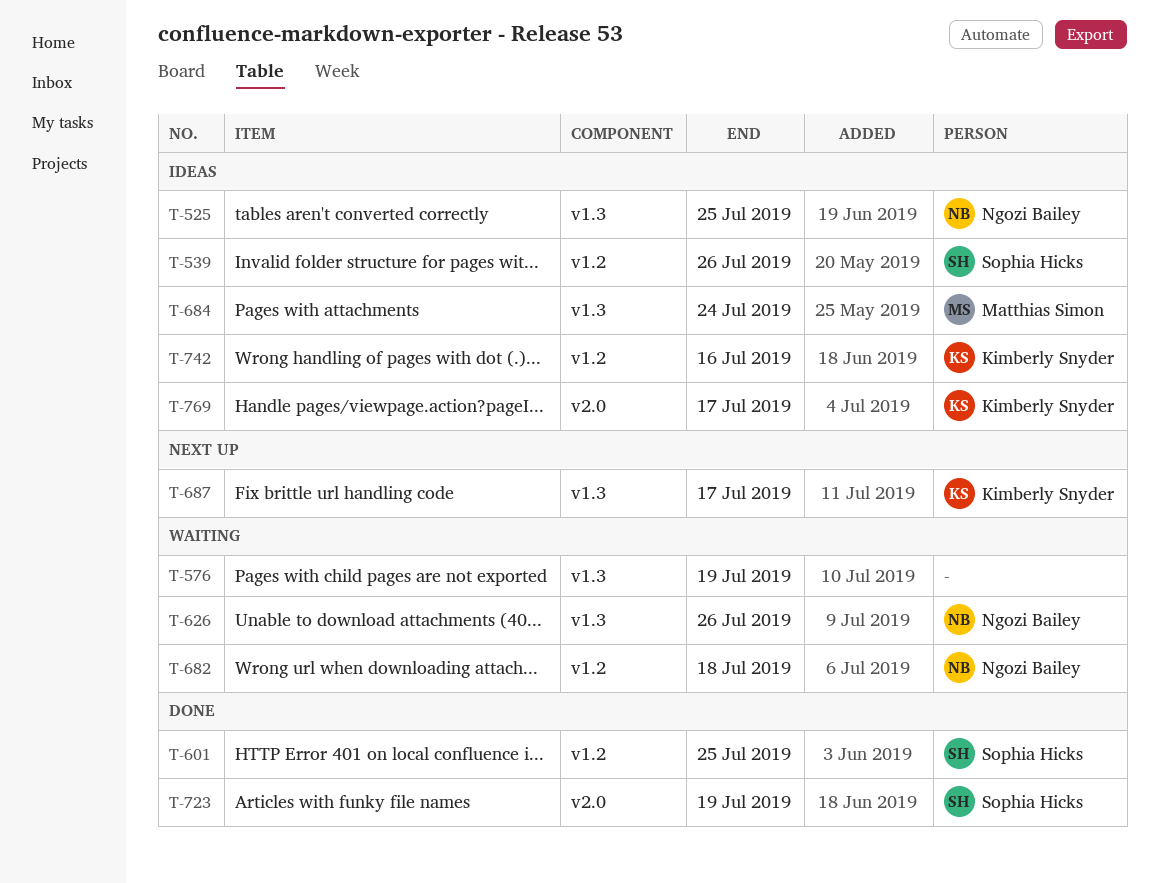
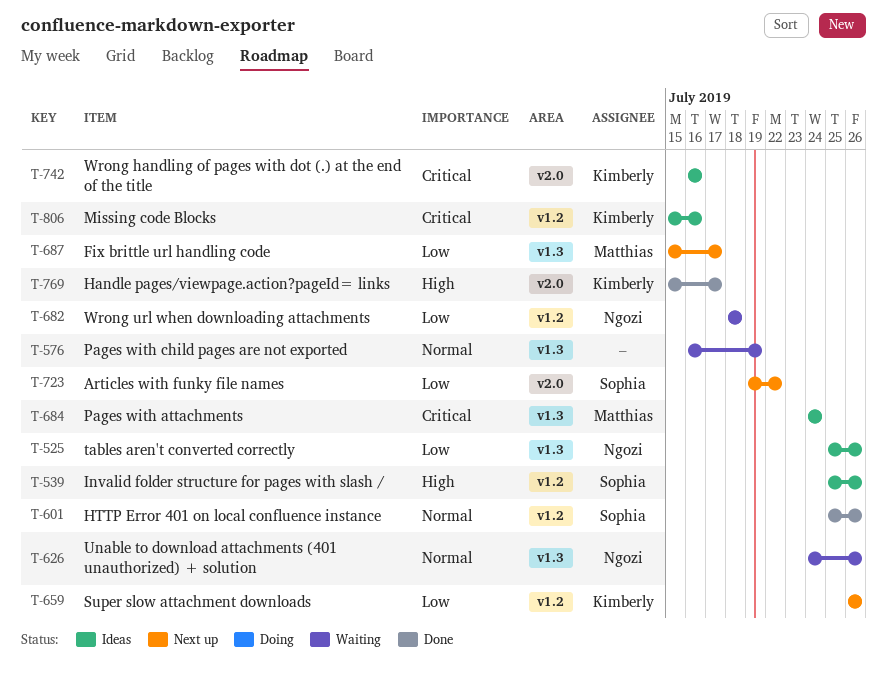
T-525, due: Jul 25 -> Jul 26
T-601, due: Jul 25 -> Jul 26
T-659: none -> present
T-687, owner: Kimberly Snyder -> Matthias Simon
T-723, status: Done -> Next up
T-723, due: Jul 19 -> Jul 22
T-742, label: v1.2 -> v2.0
T-769, status: Ideas -> Done
T-806: none -> present

